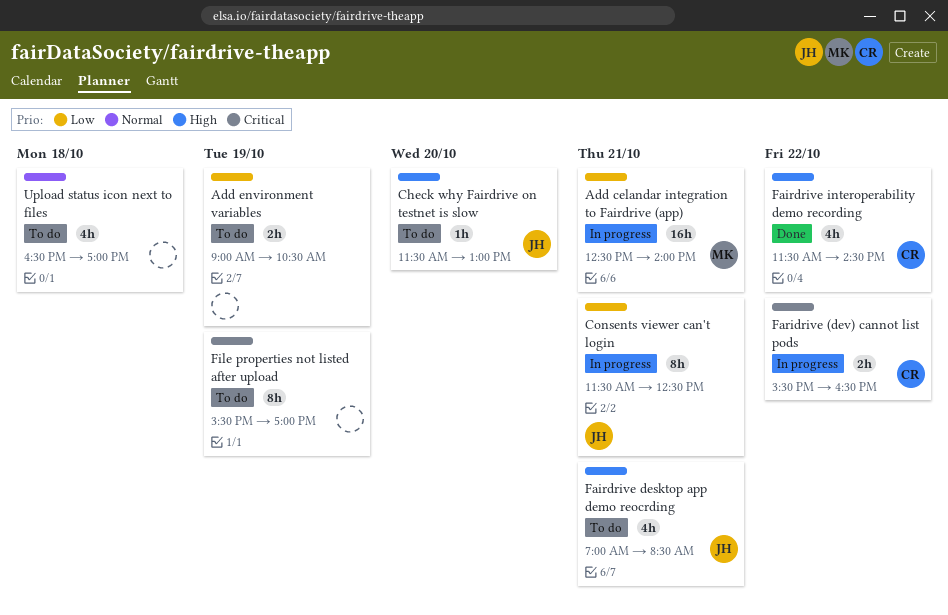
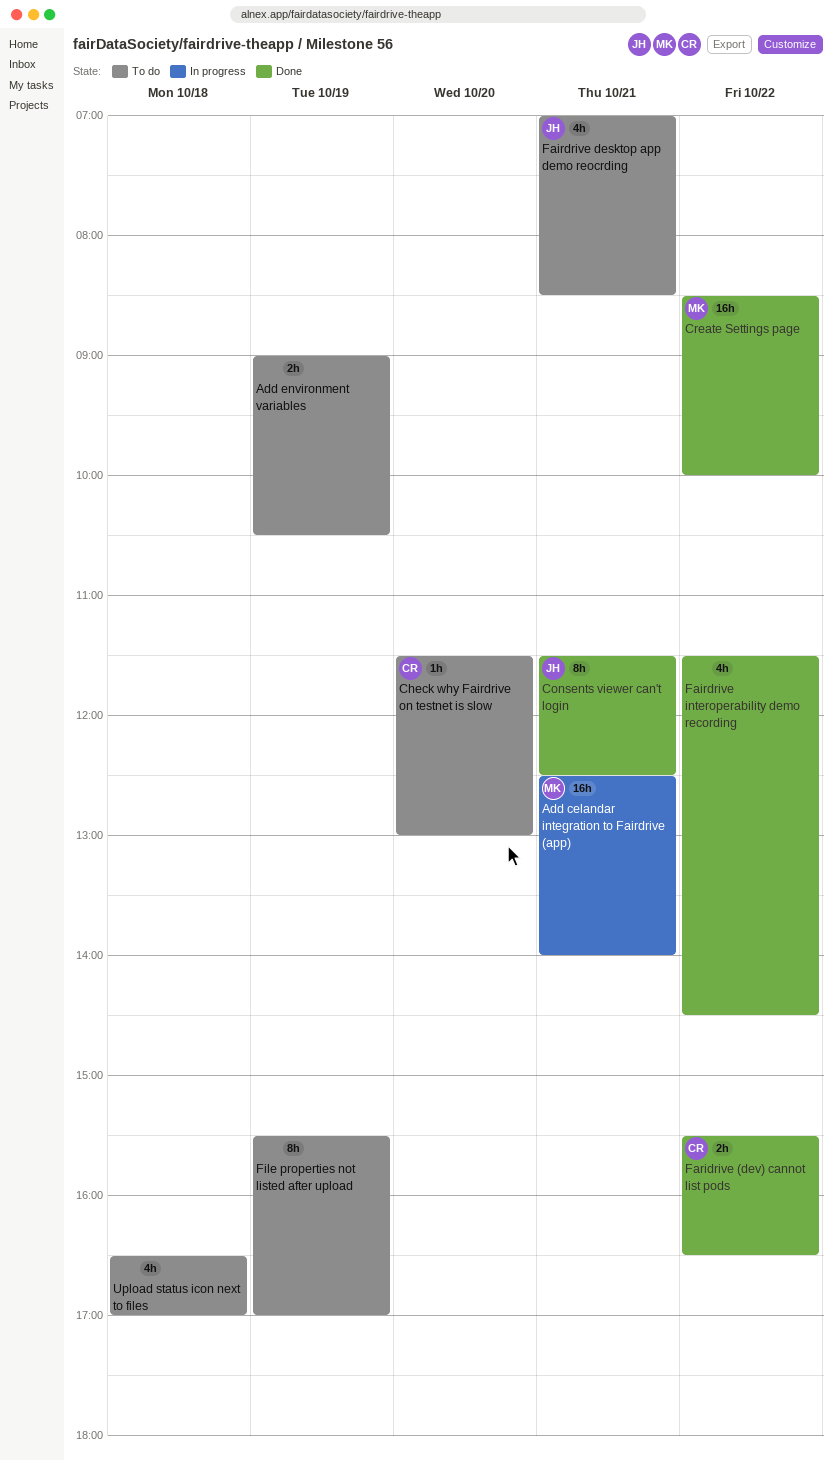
Check why Fairdrive on testnet is slow, owner: JH -> CR
Consents viewer can't login, status: In progress -> Done
Create Settings page: none -> present
Fairdrive interoperability demo recording, owner: CR -> none
Faridrive (dev) cannot list pods, status: In progress -> Done

